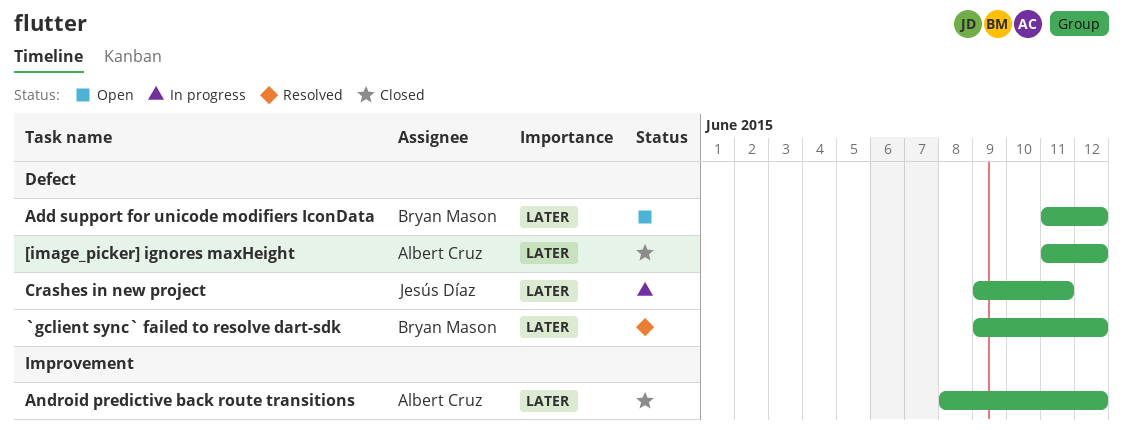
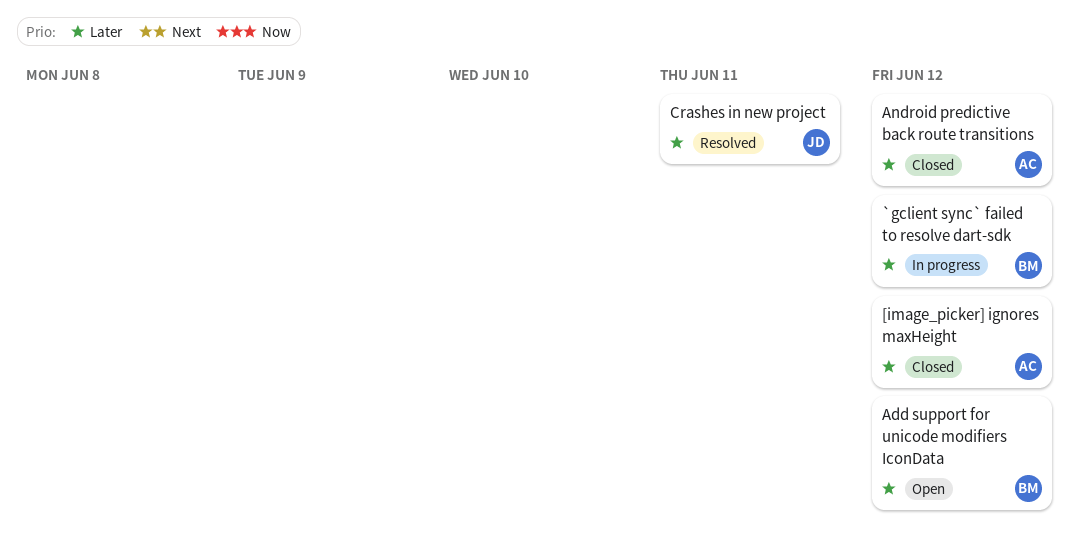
`gclient sync` failed to resolve dart-sdk, status: Resolved -> In progress
Crashes in new project, status: In progress -> Resolved

